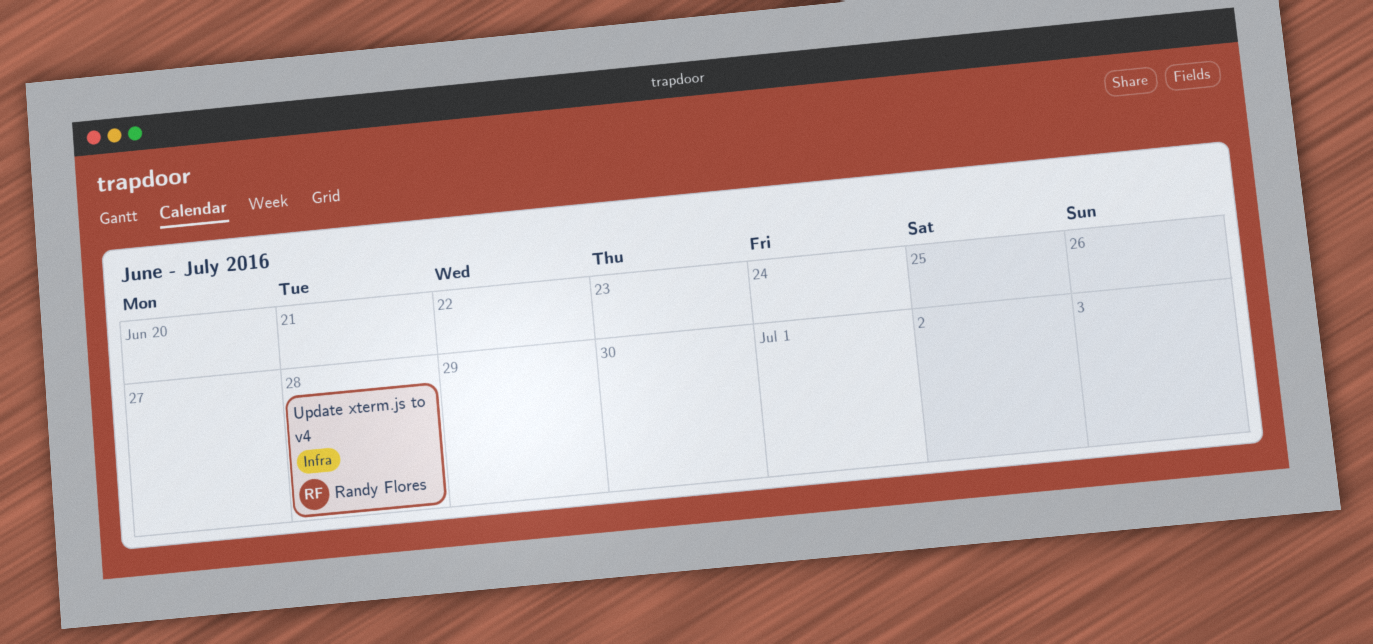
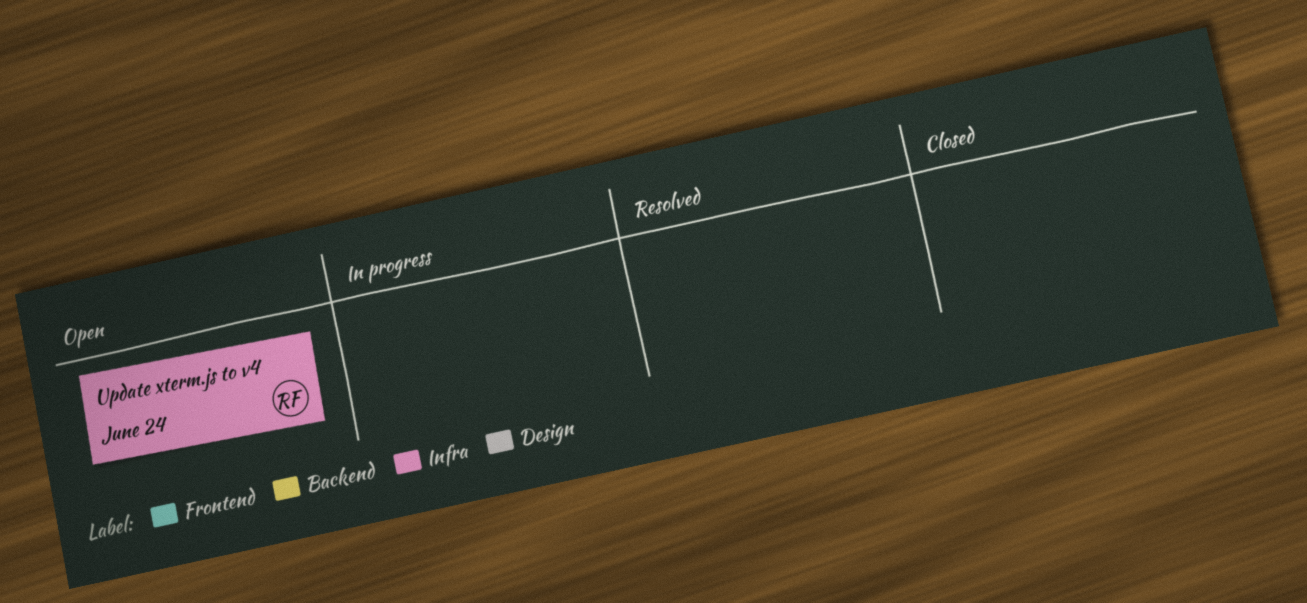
Update xterm.js to v4, due: Jun 28 -> Jun 24

